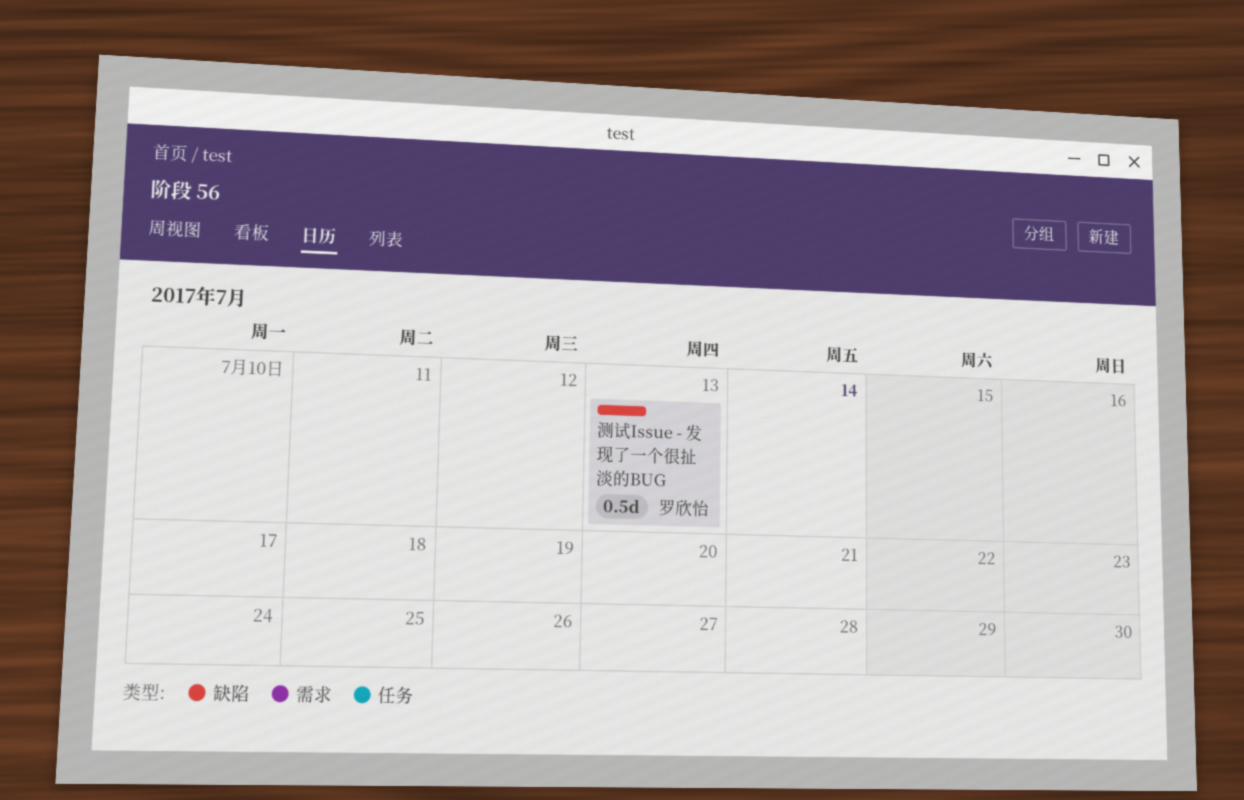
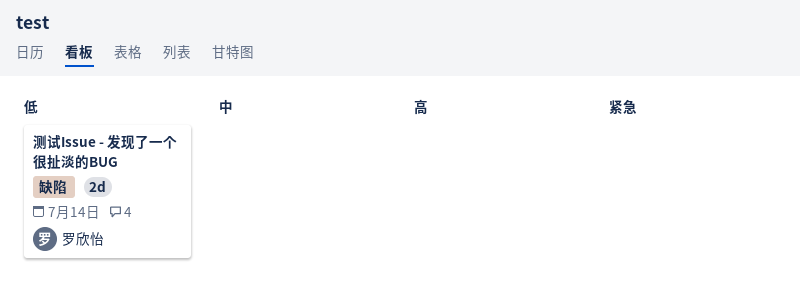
测试Issue - 发现了一个很扯淡的BUG, estimate: 0.5d -> 2d
测试Issue - 发现了一个很扯淡的BUG, due: Jul 13 -> Jul 14

